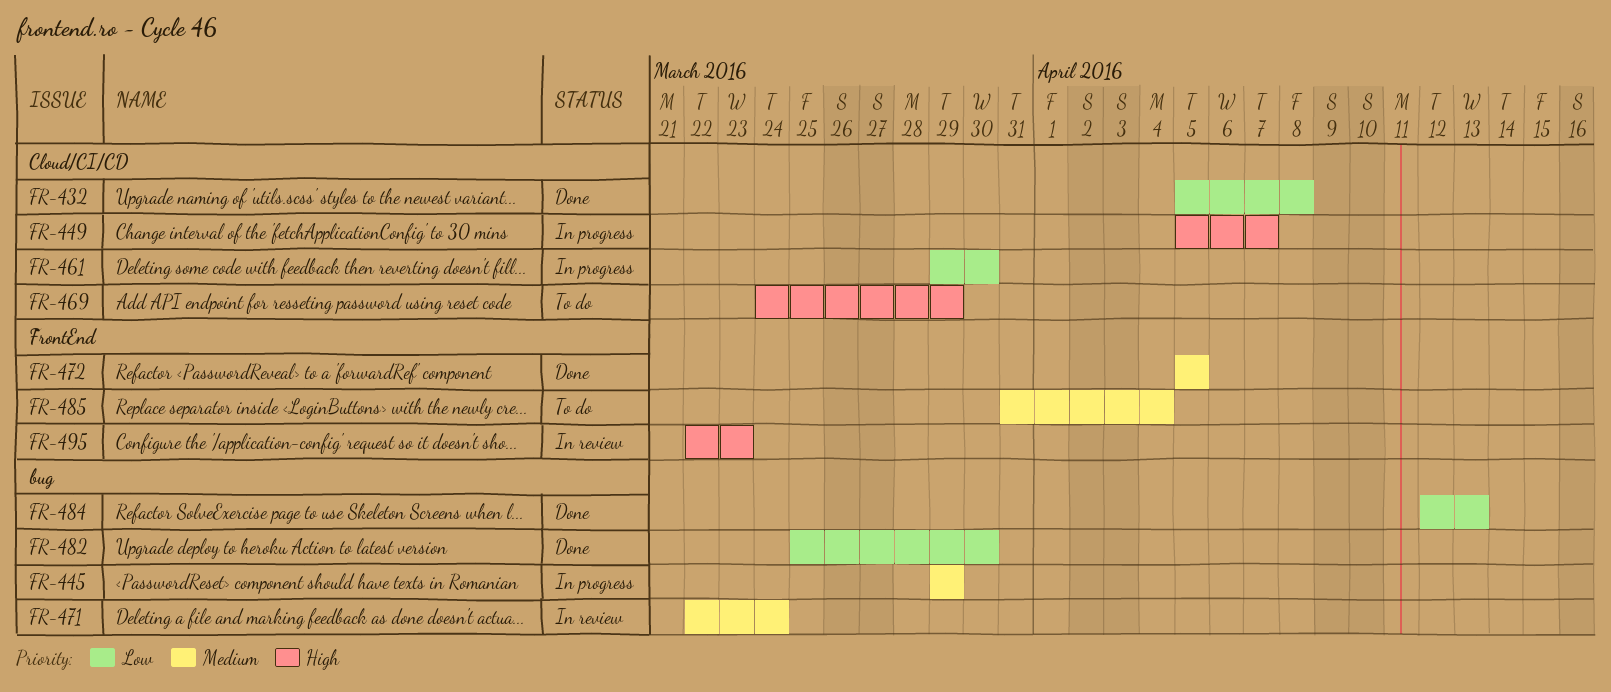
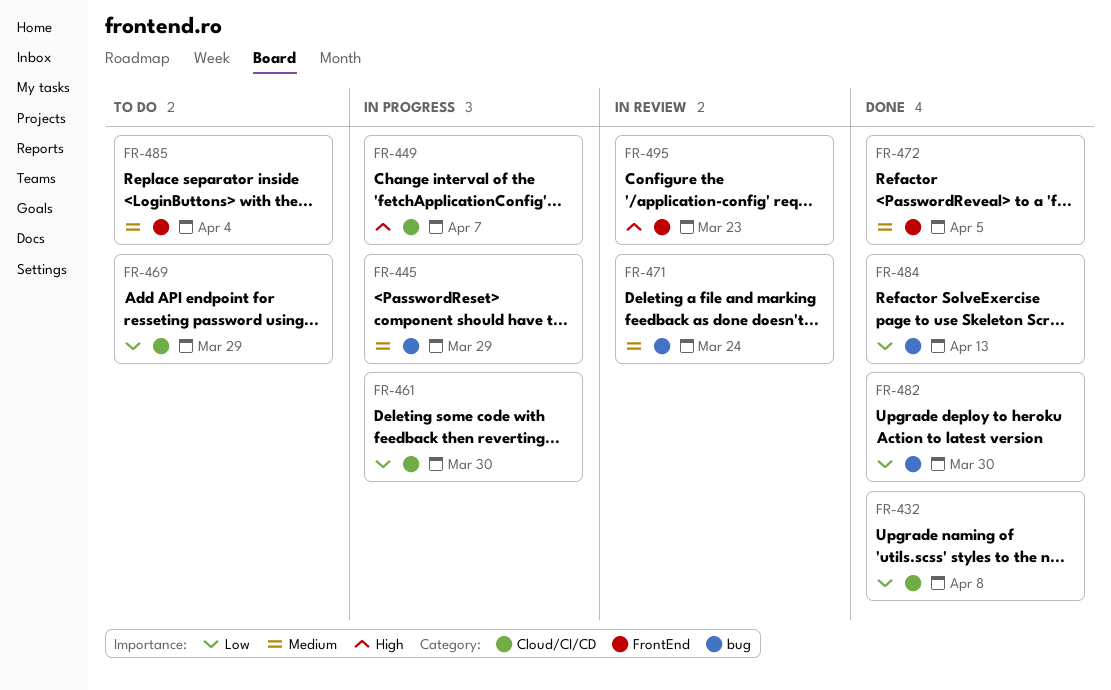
FR-469, priority: High -> Low

